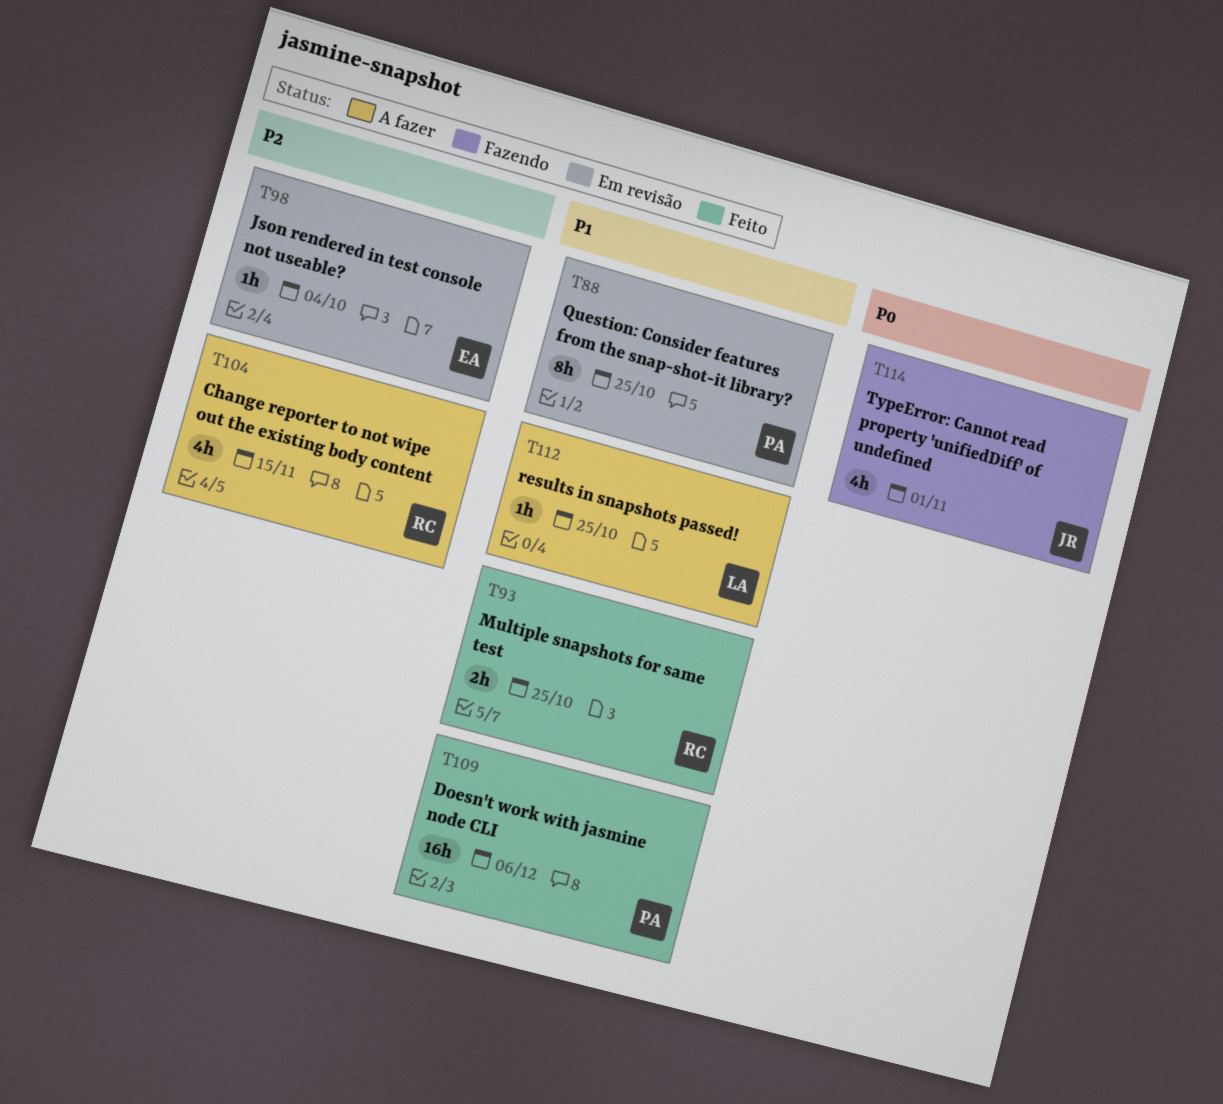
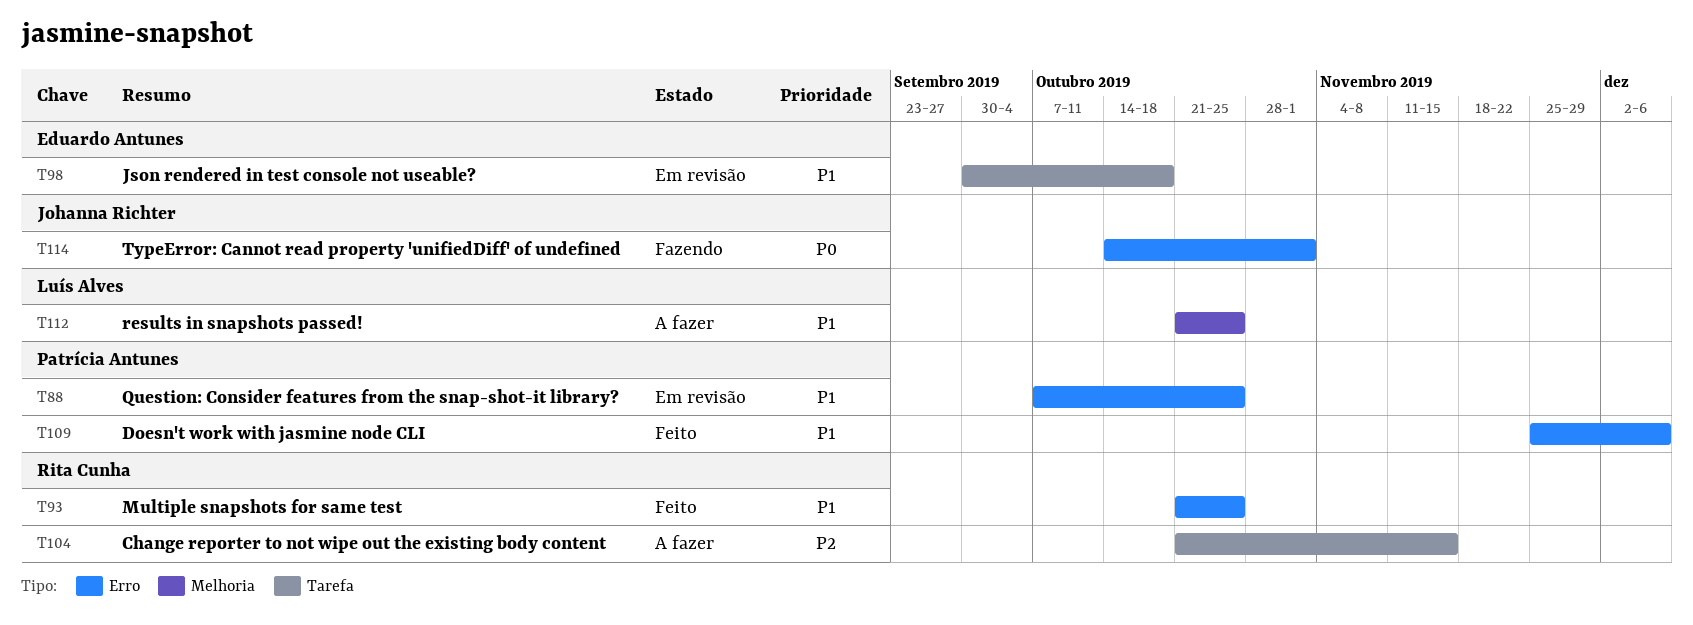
T98, priority: P2 -> P1
T98, due: Oct 4 -> Oct 18

